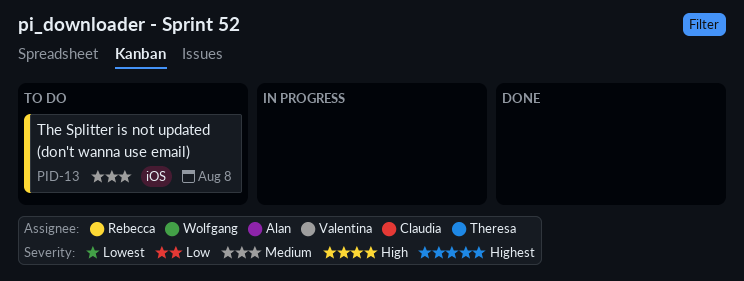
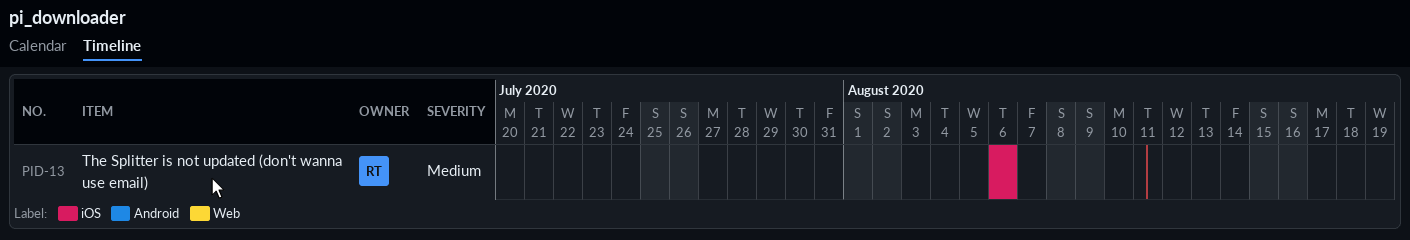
PID-13, due: Aug 8 -> Aug 6

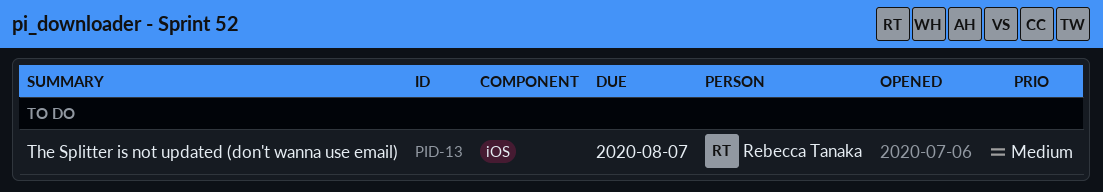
PID-13, due: Aug 6 -> Aug 7

